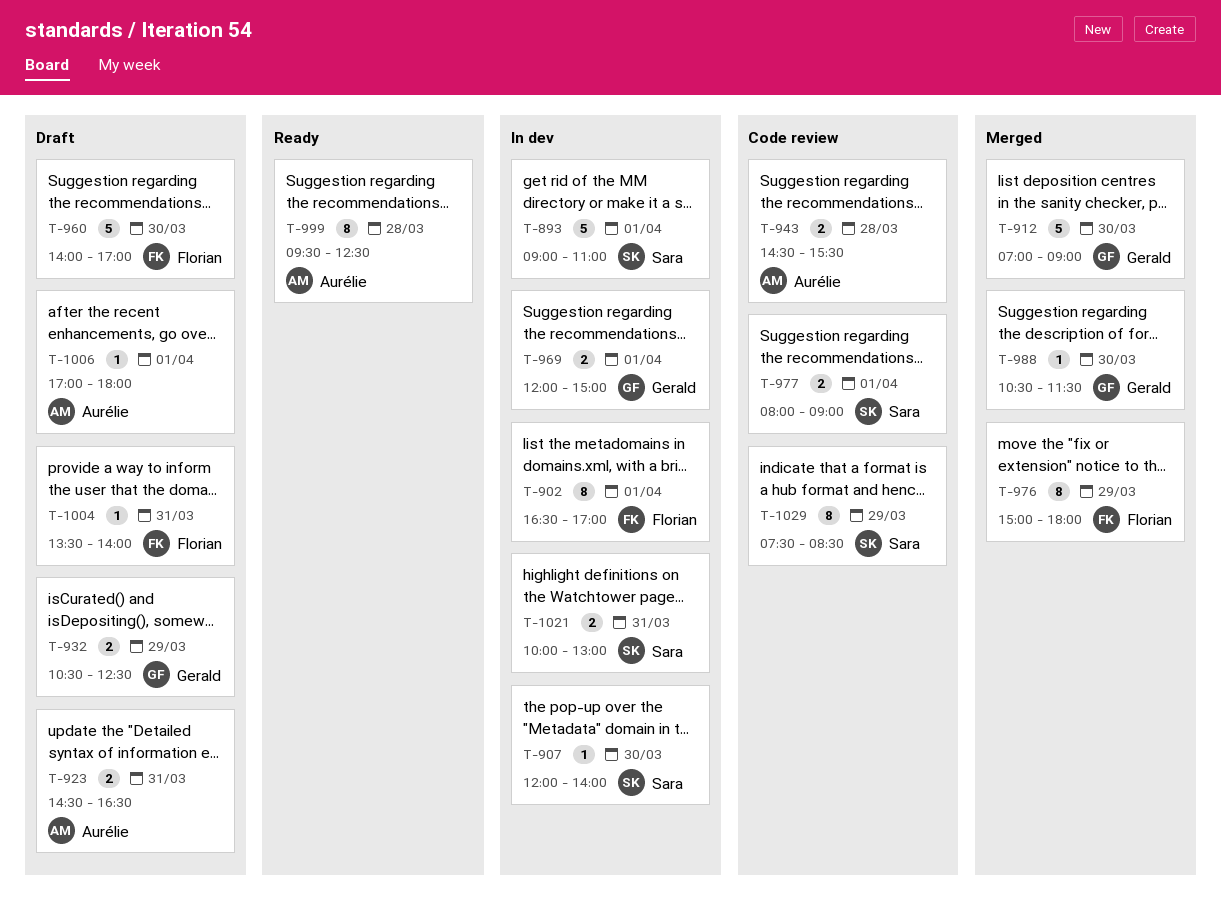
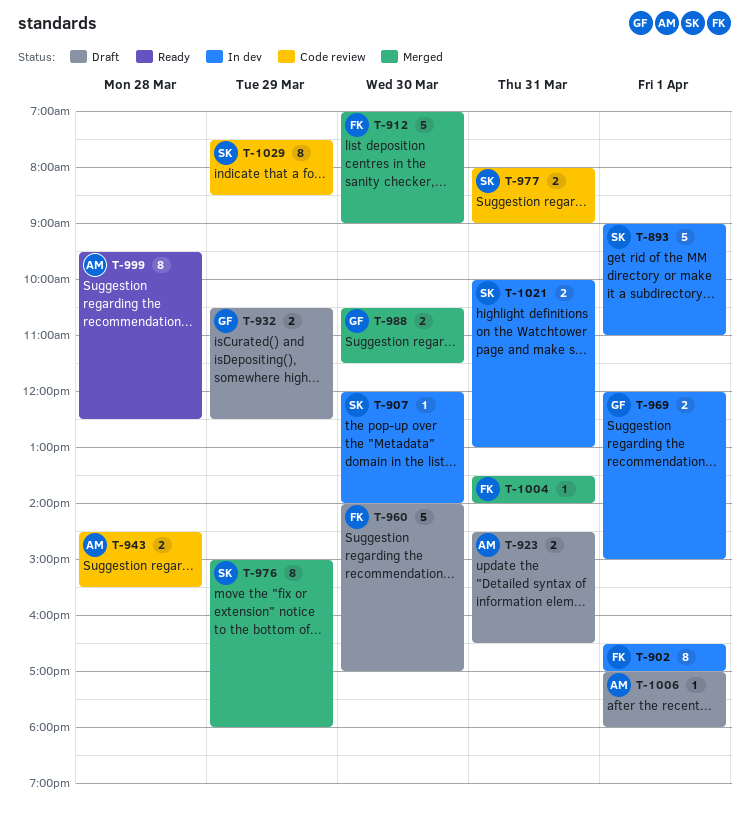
T-912, owner: Gerald -> Florian
T-976, owner: Florian -> Sara
T-977, day: Apr 1 -> Mar 31
T-988, estimate: 1 -> 2
T-1004, status: Draft -> Merged

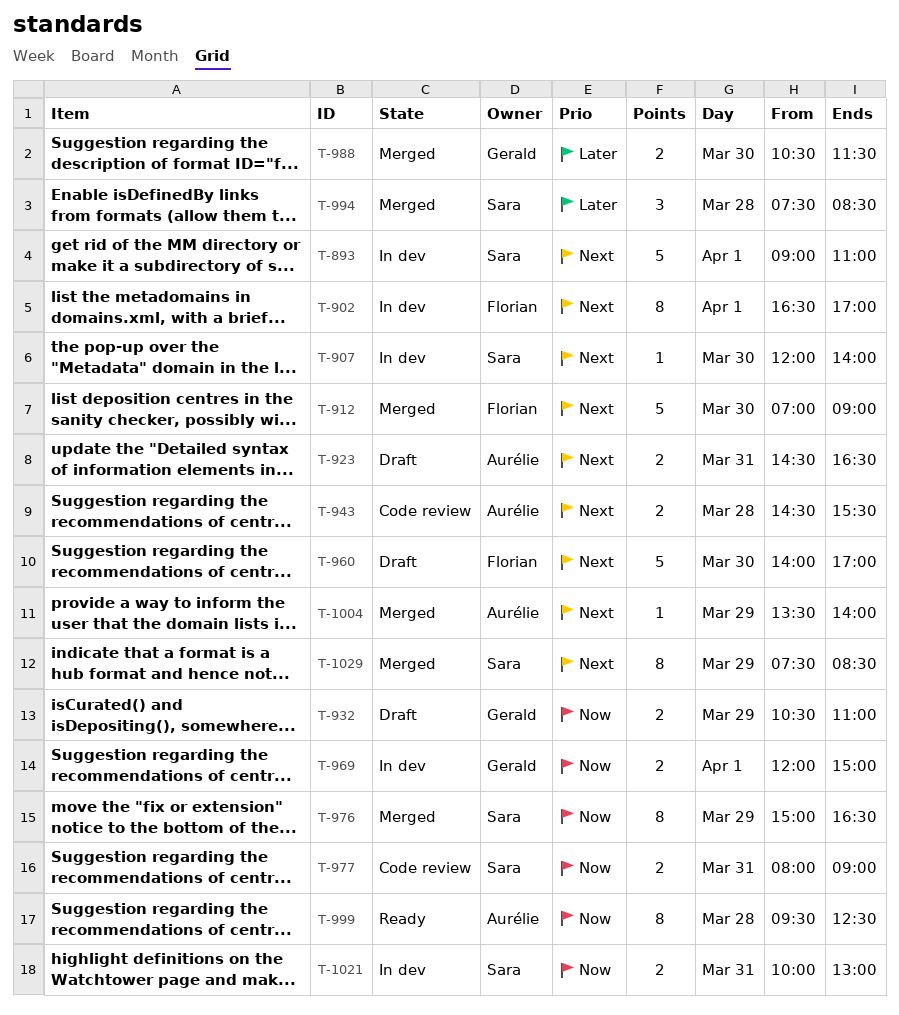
T-932, ends: 12:30 -> 11:00
T-976, ends: 18:00 -> 16:30
T-994: none -> present
T-1004, owner: Florian -> Aurélie
T-1004, day: Mar 31 -> Mar 29
T-1006: present -> none
T-1029, status: Code review -> Merged

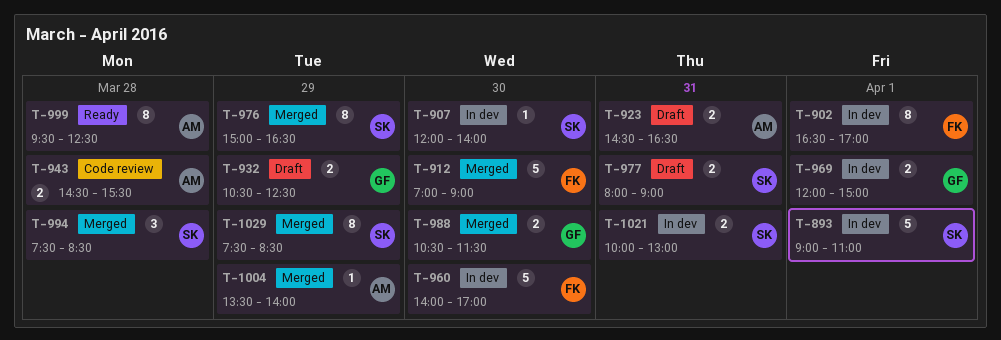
T-932, ends: 11:00 -> 12:30
T-960, status: Draft -> In dev
T-977, status: Code review -> Draft

